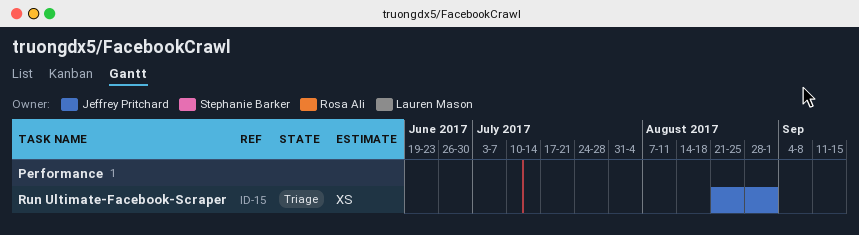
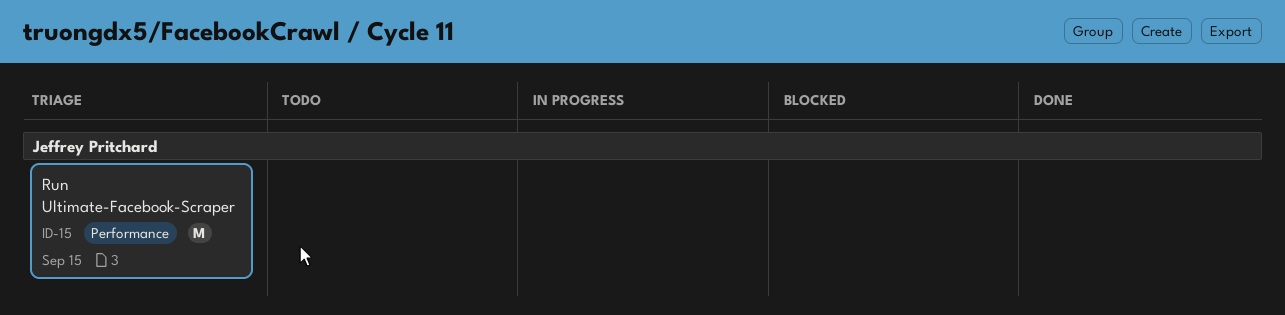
ID-15, estimate: XS -> M
ID-15, due: Sep 1 -> Sep 15

